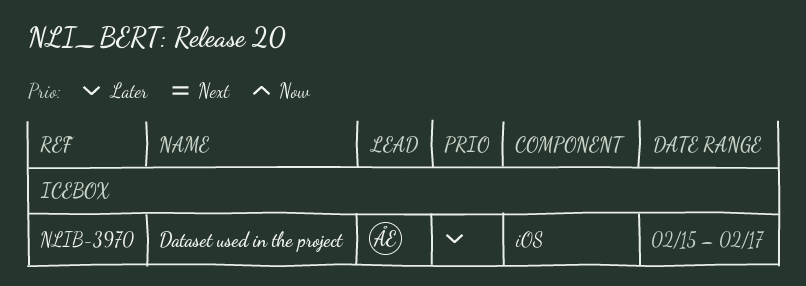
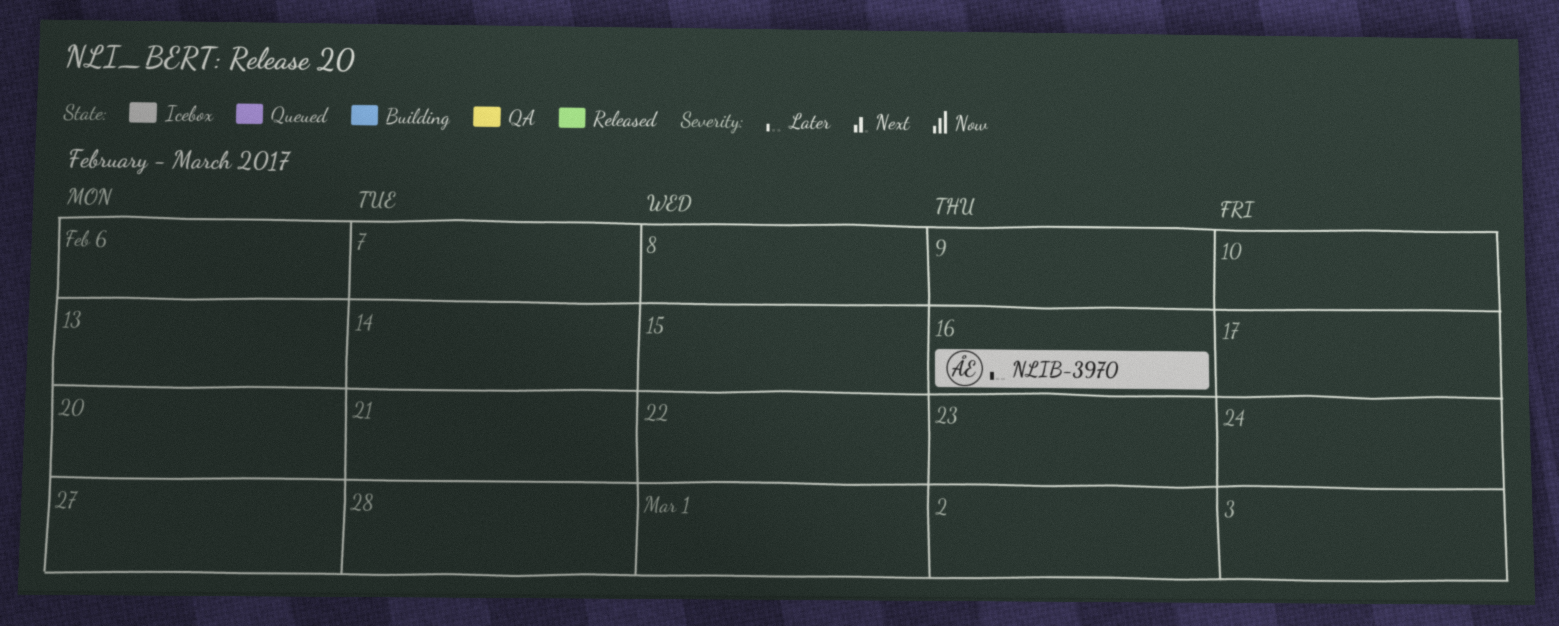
NLIB-3970, start: Feb 15 -> Feb 16
NLIB-3970, due: Feb 17 -> Feb 16

